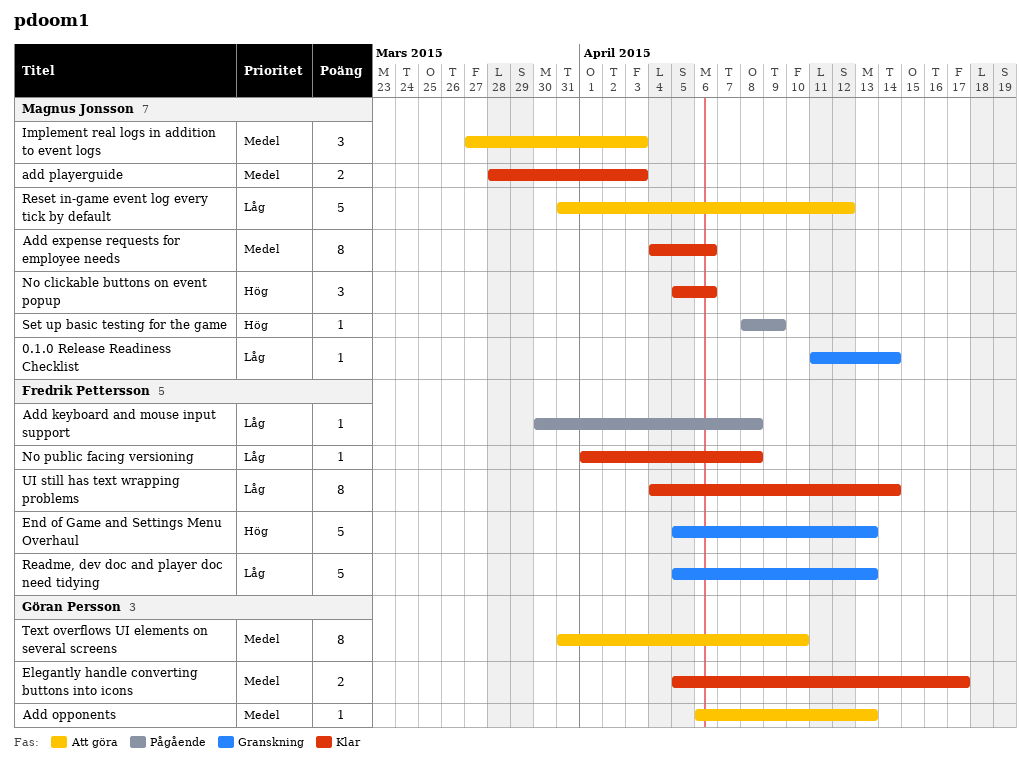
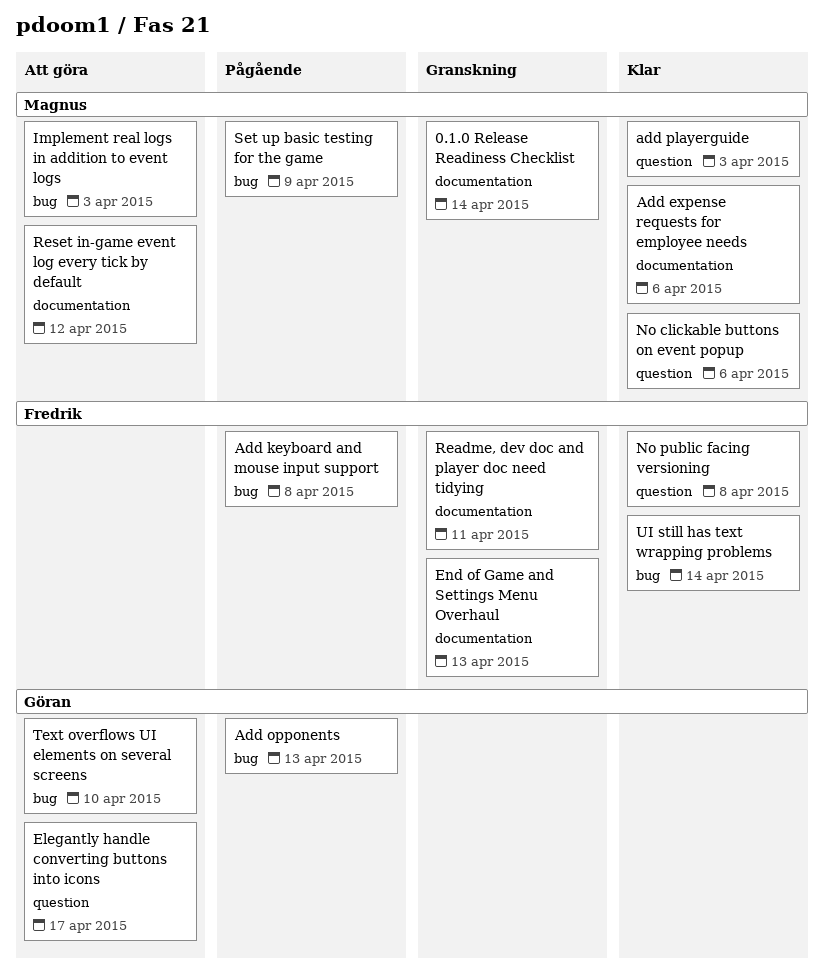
Add opponents, status: Att göra -> Pågående
Elegantly handle converting buttons into icons, status: Klar -> Att göra
Readme, dev doc and player doc need tidying, due: Apr 13 -> Apr 11

